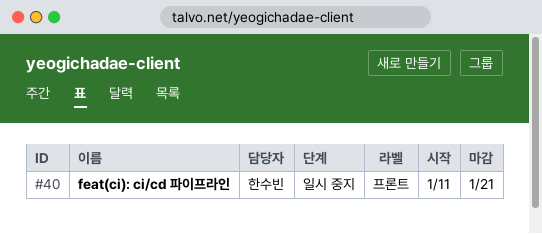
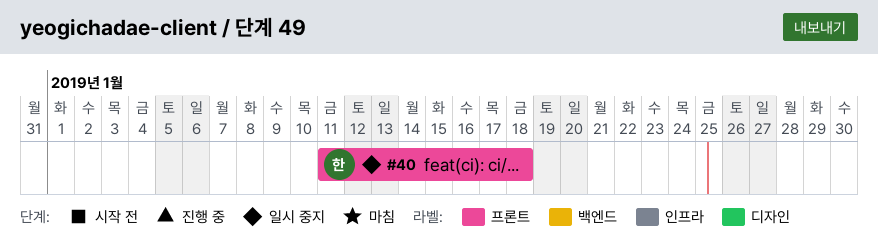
#40, due: Jan 21 -> Jan 18

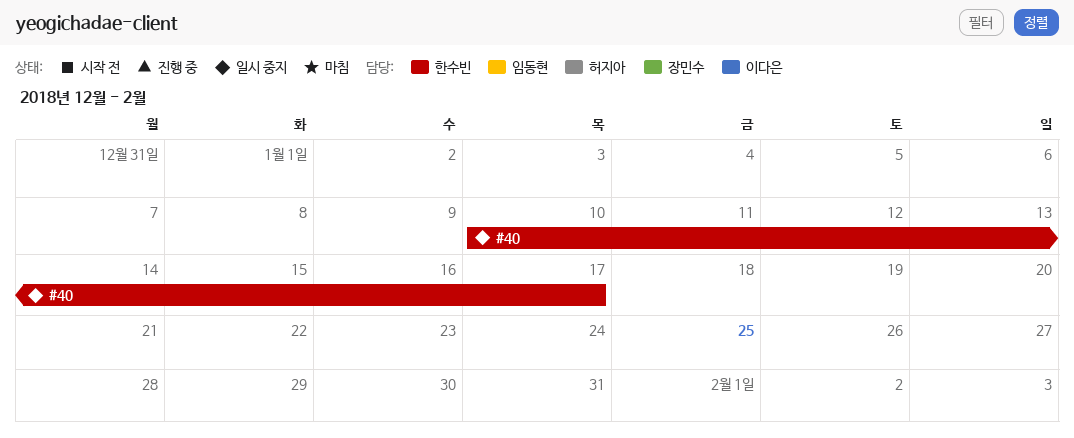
#40, start: Jan 11 -> Jan 10
#40, due: Jan 18 -> Jan 17

